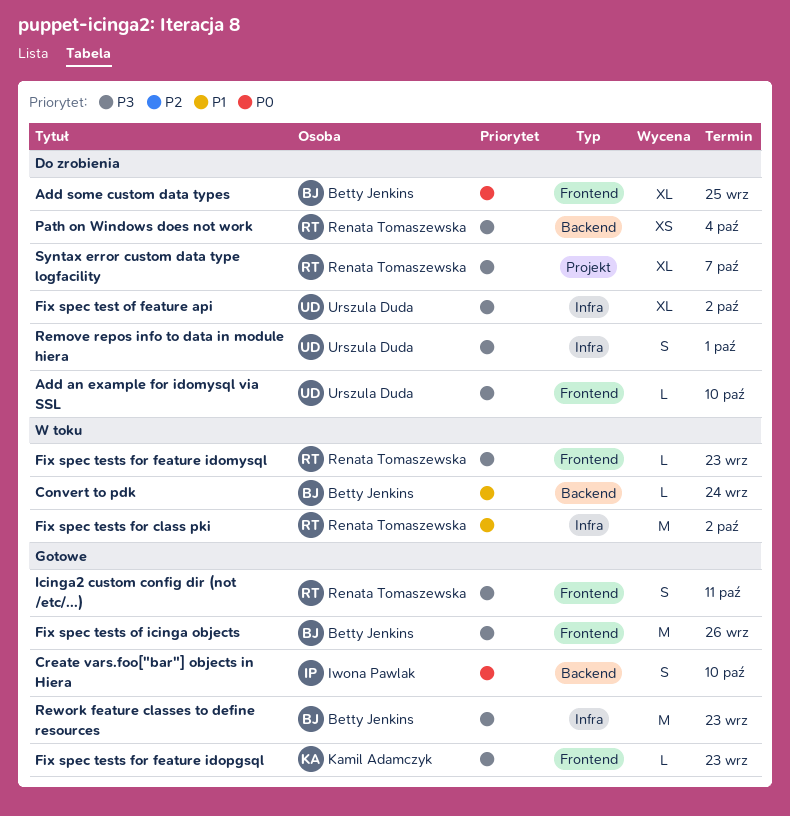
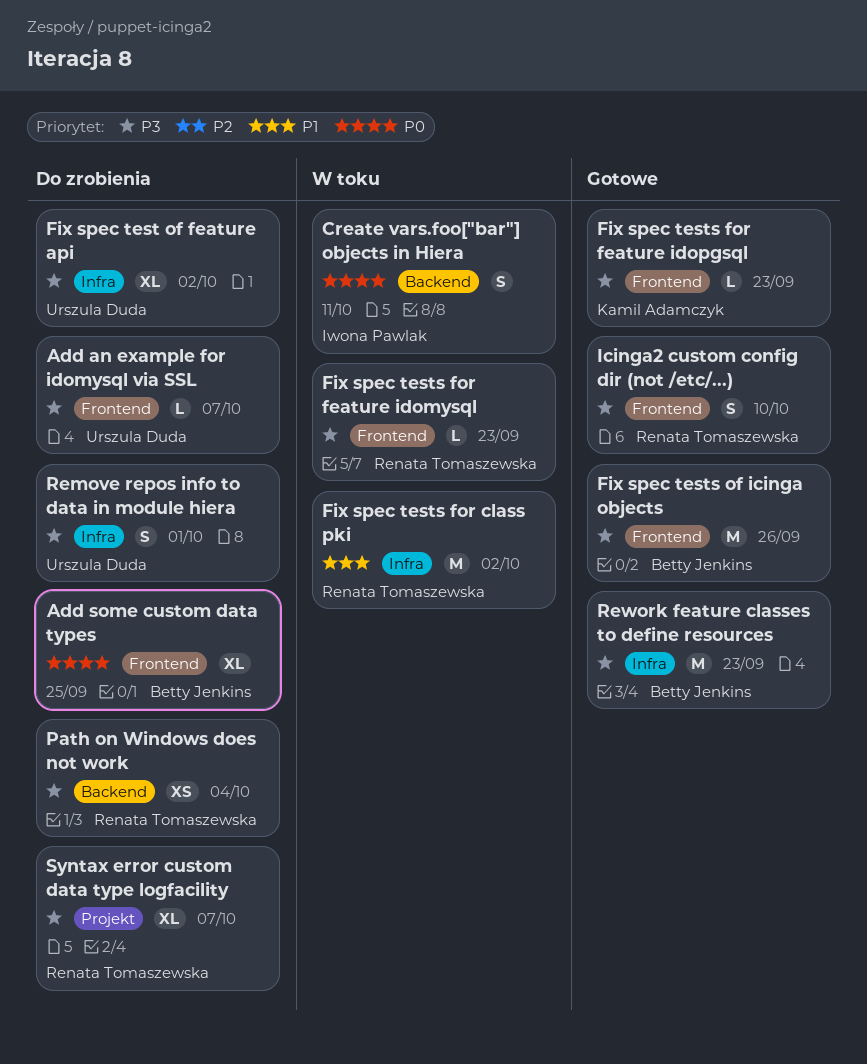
Add an example for idomysql via SSL, due: Oct 10 -> Oct 7
Convert to pdk: present -> none
Create vars.foo["bar"] objects in Hiera, status: Gotowe -> W toku
Create vars.foo["bar"] objects in Hiera, due: Oct 10 -> Oct 11
Icinga2 custom config dir (not /etc/...), due: Oct 11 -> Oct 10

